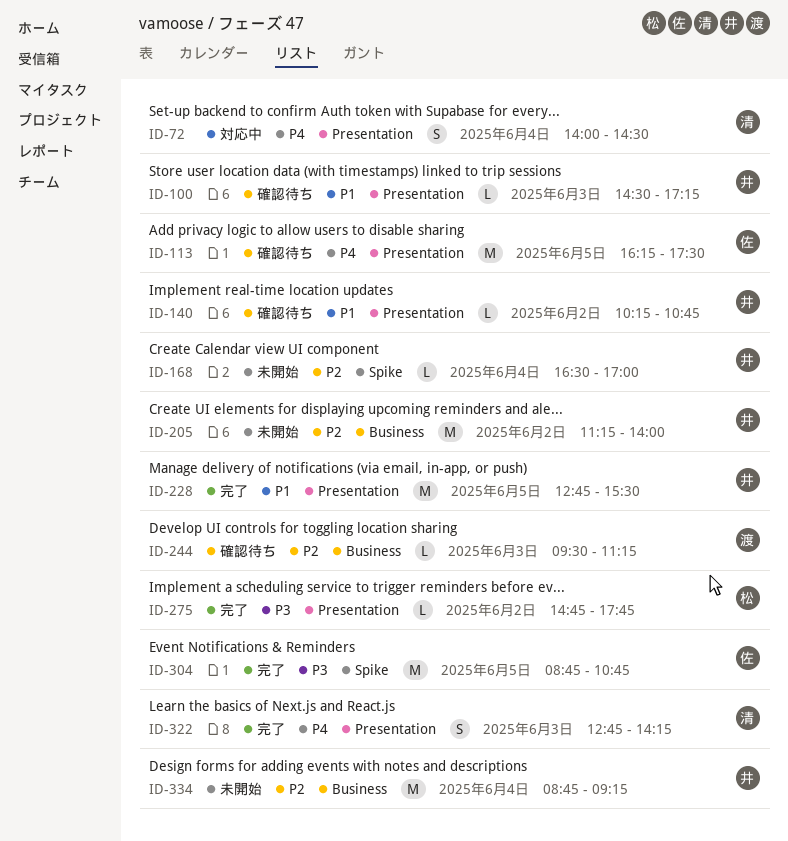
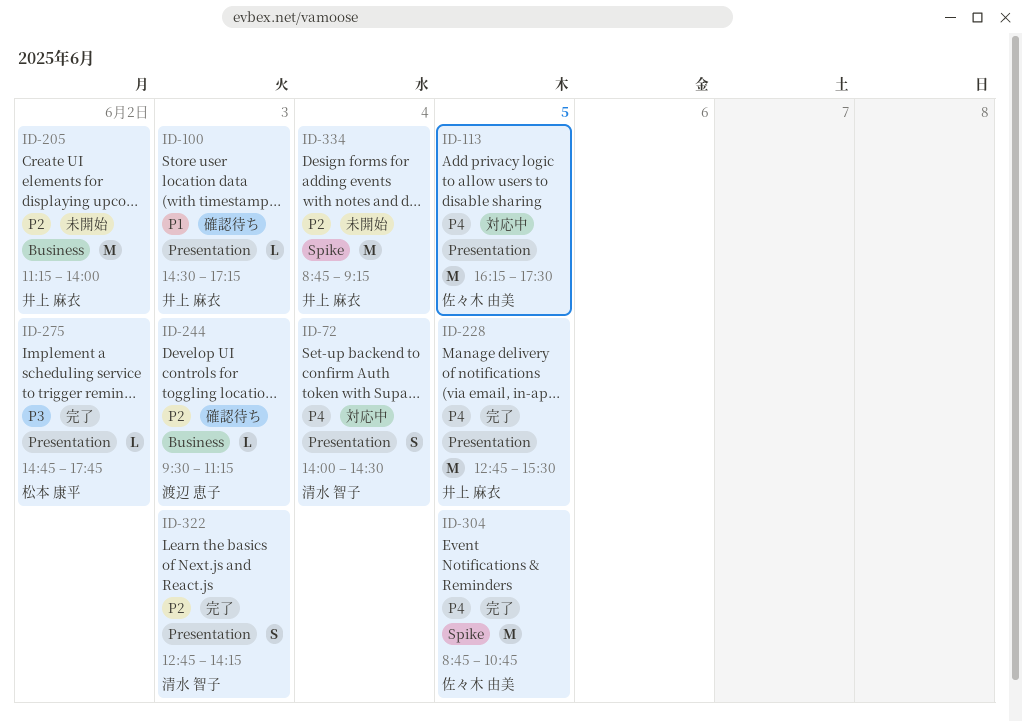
ID-113, status: 確認待ち -> 対応中
ID-140: present -> none
ID-168: present -> none
ID-228, priority: P1 -> P4
ID-304, priority: P3 -> P4
ID-322, priority: P4 -> P2
ID-334, label: Business -> Spike

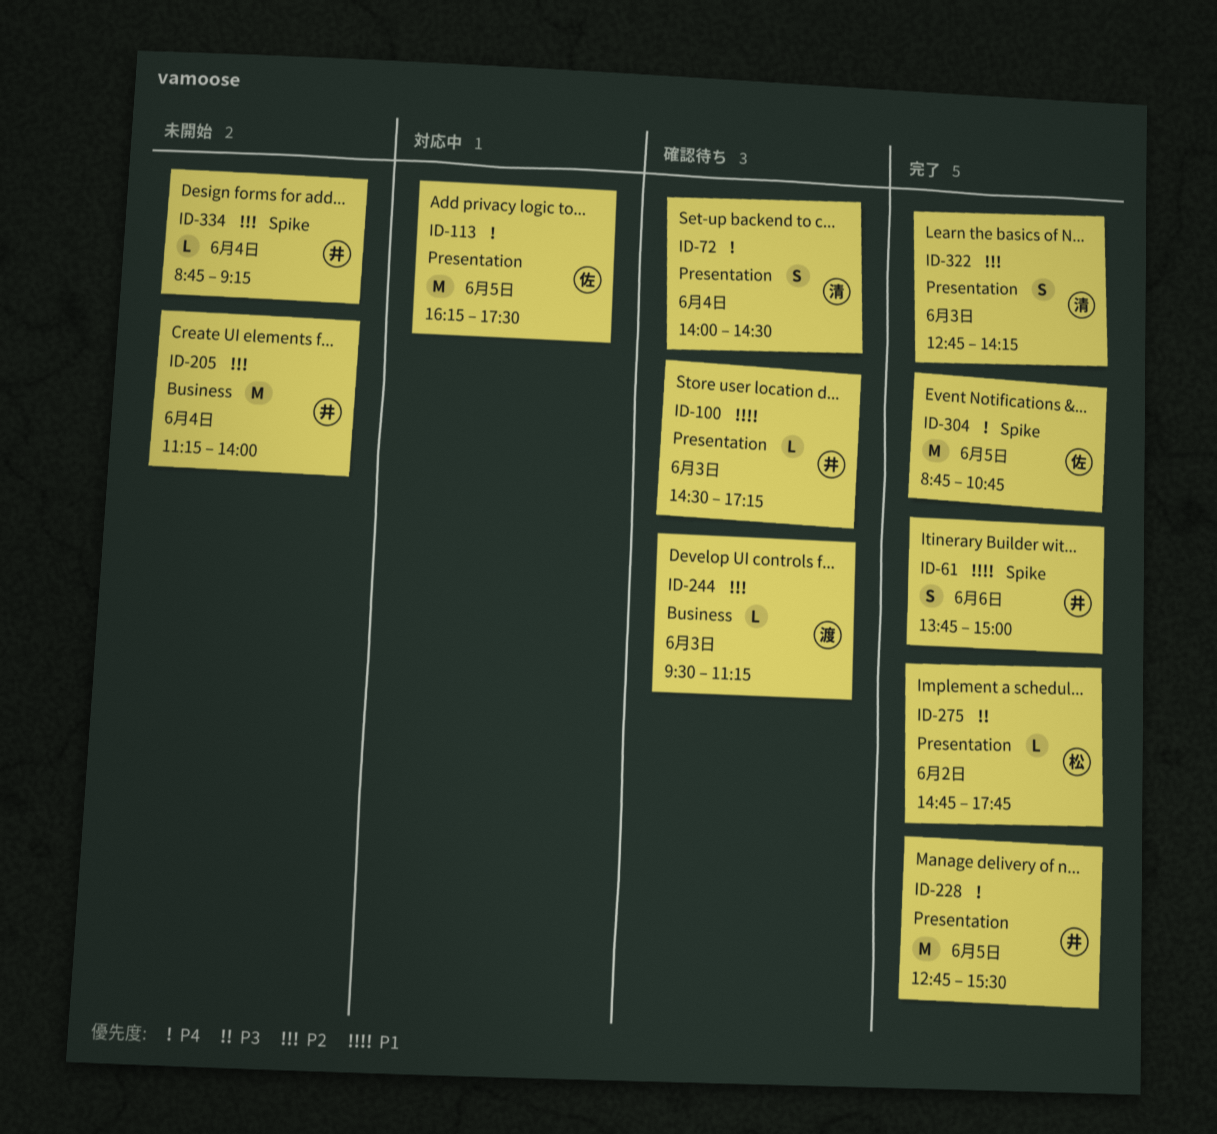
ID-61: none -> present
ID-72, status: 対応中 -> 確認待ち
ID-205, day: Jun 2 -> Jun 4
ID-334, estimate: M -> L

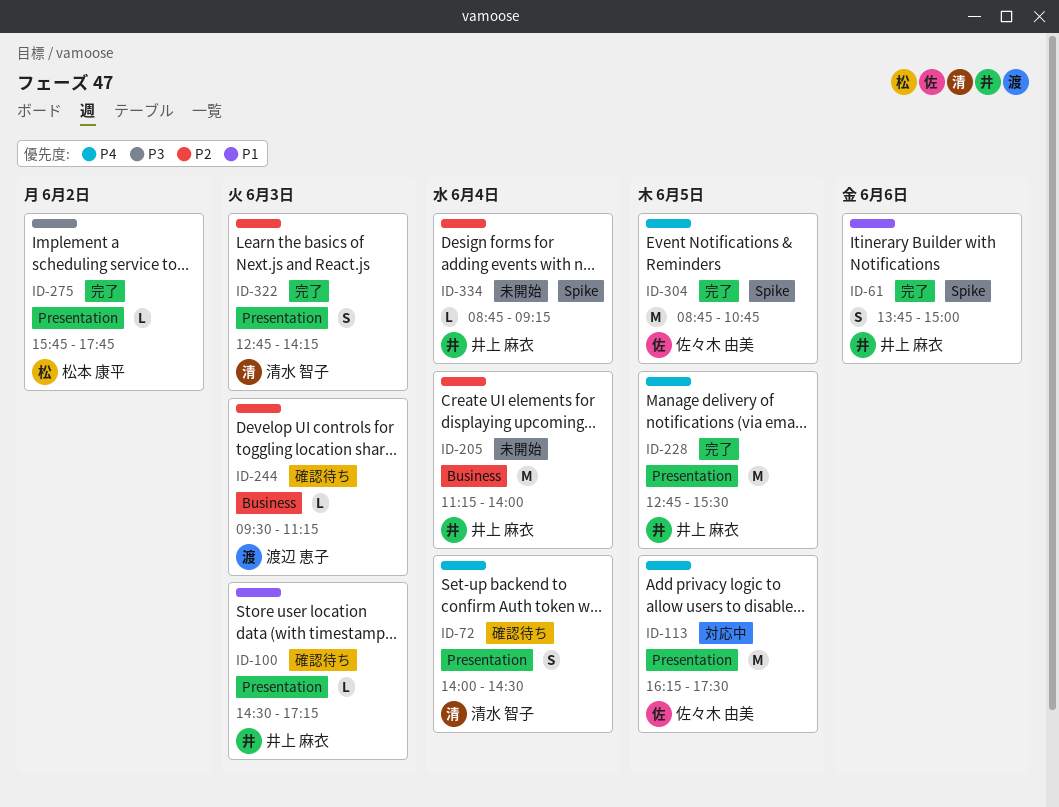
ID-275, begins: 14:45 -> 15:45

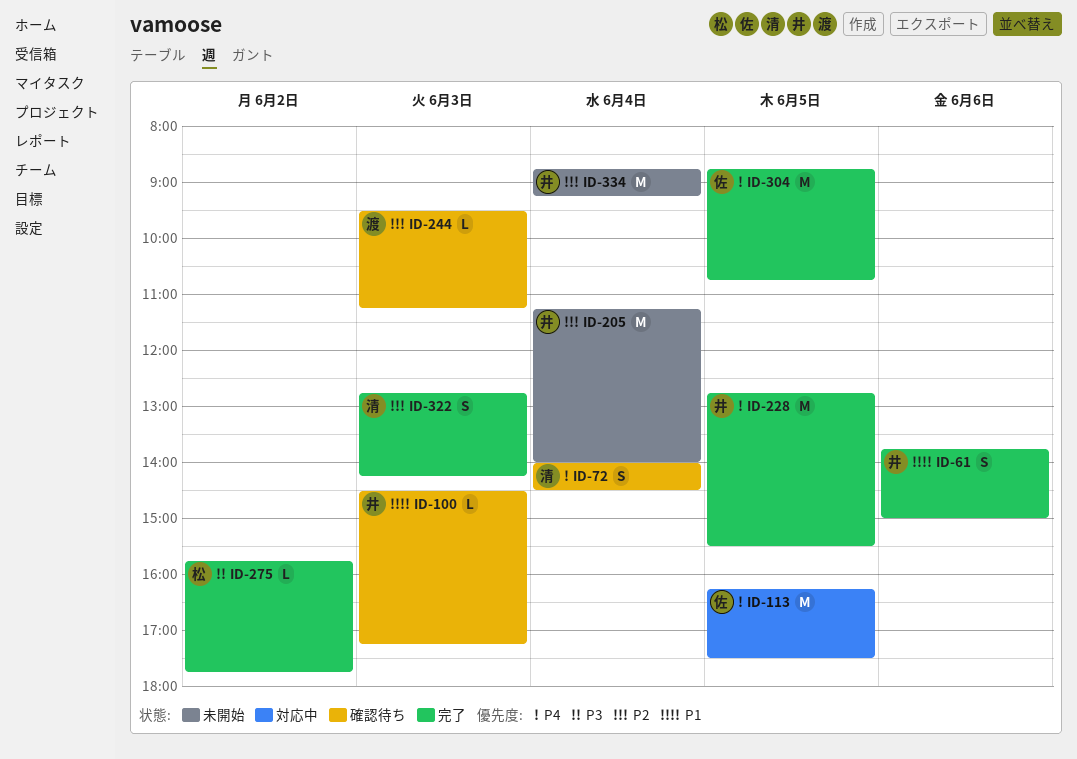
ID-334, estimate: L -> M

